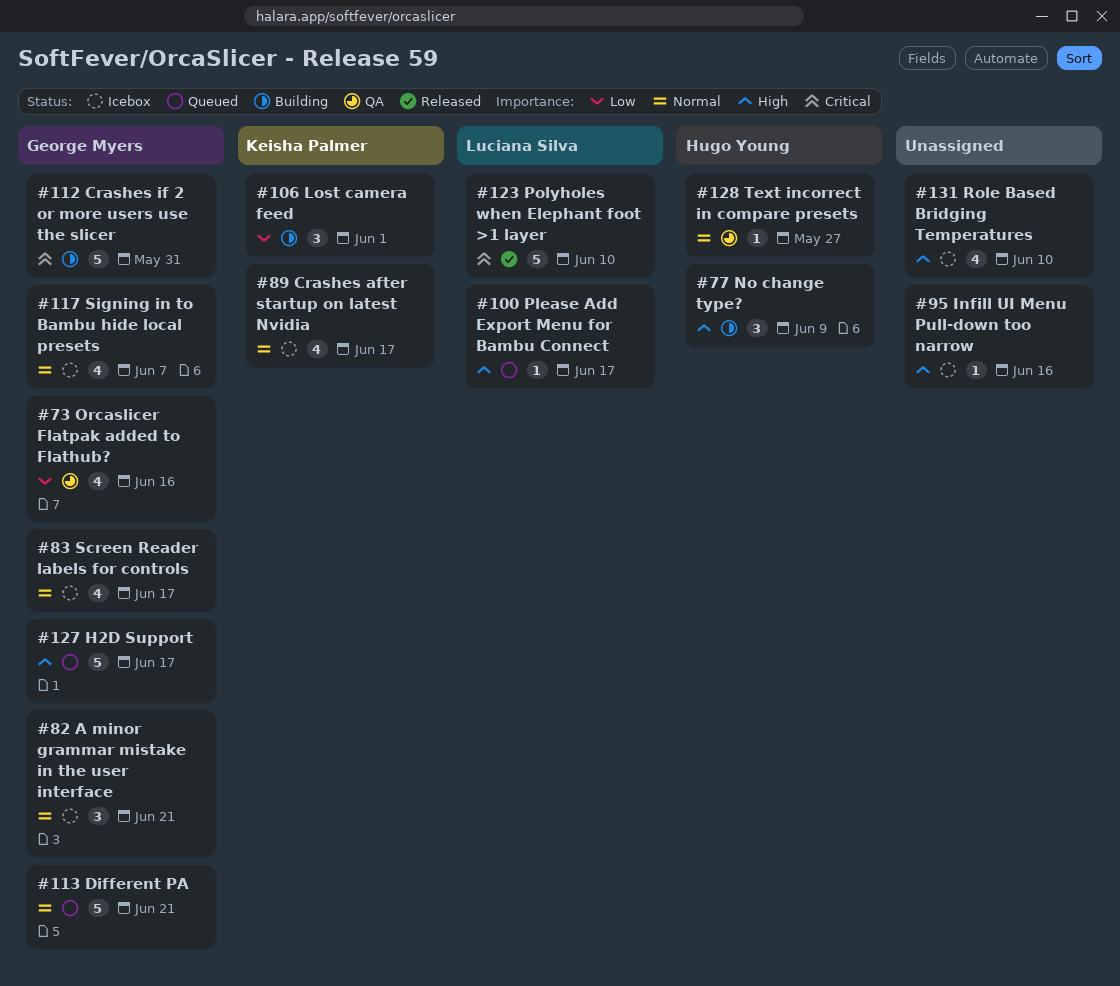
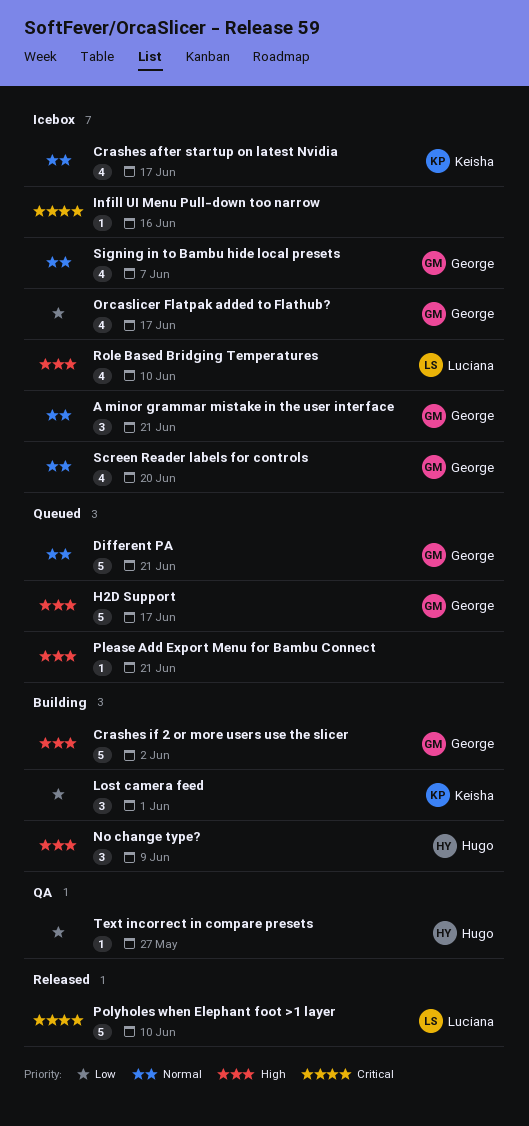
Crashes if 2 or more users use the slicer, priority: Critical -> High
Crashes if 2 or more users use the slicer, due: May 31 -> Jun 2
Infill UI Menu Pull-down too narrow, priority: High -> Critical
Orcaslicer Flatpak added to Flathub?, status: QA -> Icebox
Orcaslicer Flatpak added to Flathub?, due: Jun 16 -> Jun 17
Please Add Export Menu for Bambu Connect, owner: Luciana Silva -> none
Please Add Export Menu for Bambu Connect, due: Jun 17 -> Jun 21
Role Based Bridging Temperatures, owner: none -> Luciana Silva
Screen Reader labels for controls, due: Jun 17 -> Jun 20
Text incorrect in compare presets, priority: Normal -> Low

